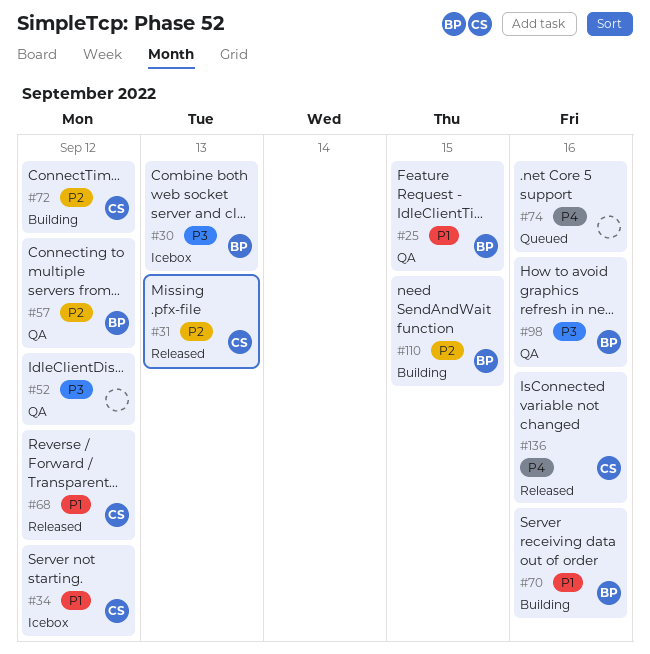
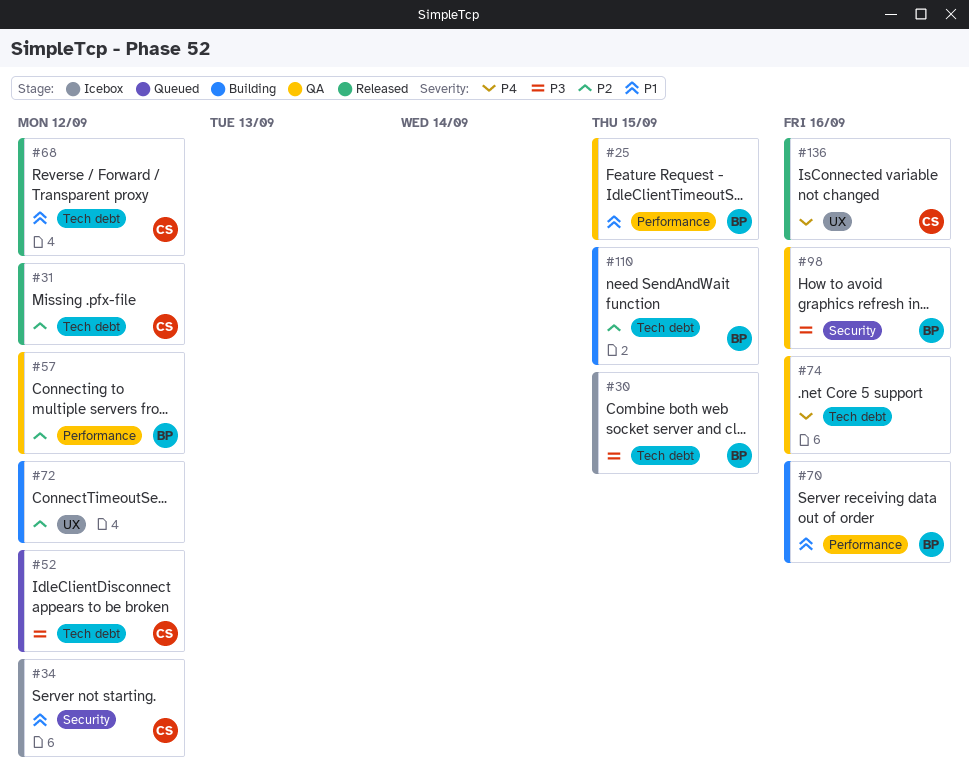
#30, due: Sep 13 -> Sep 15
#31, due: Sep 13 -> Sep 12
#52, status: QA -> Queued
#52, owner: none -> CS
#72, owner: CS -> none
#74, status: Queued -> QA

